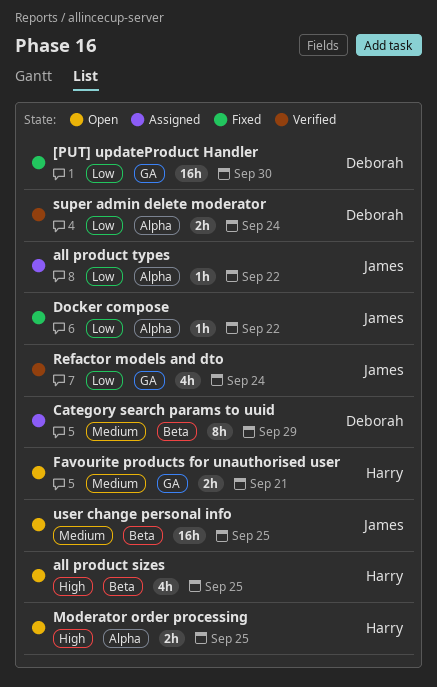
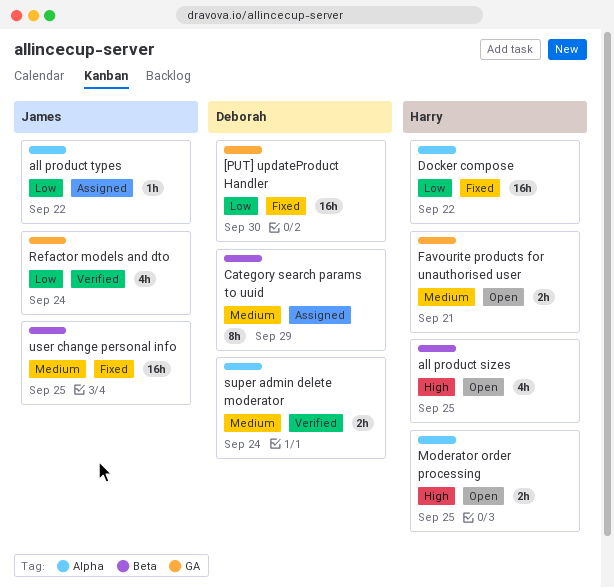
Docker compose, owner: James -> Harry
Docker compose, estimate: 1h -> 16h
super admin delete moderator, priority: Low -> Medium
user change personal info, status: Open -> Fixed

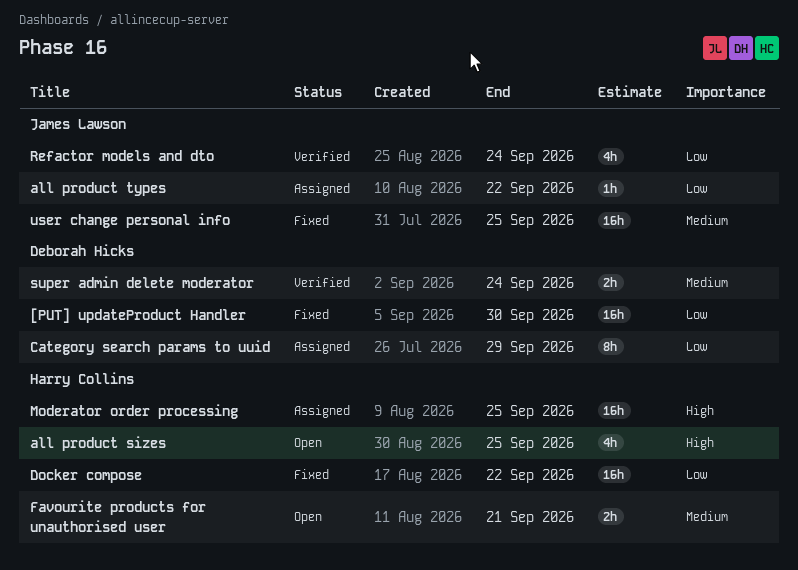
Category search params to uuid, priority: Medium -> Low
Moderator order processing, status: Open -> Assigned
Moderator order processing, estimate: 2h -> 16h

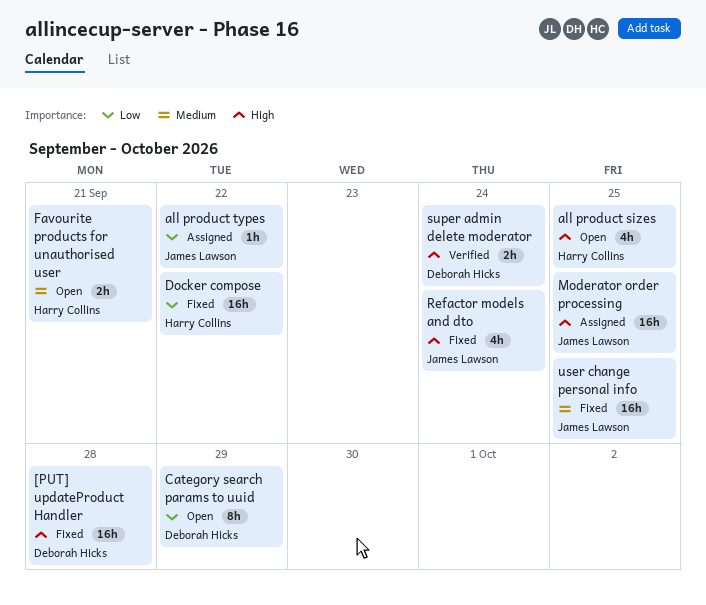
[PUT] updateProduct Handler, priority: Low -> High
[PUT] updateProduct Handler, due: Sep 30 -> Sep 28
Category search params to uuid, status: Assigned -> Open
Moderator order processing, owner: Harry Collins -> James Lawson
Refactor models and dto, status: Verified -> Fixed
Refactor models and dto, priority: Low -> High
super admin delete moderator, priority: Medium -> High

